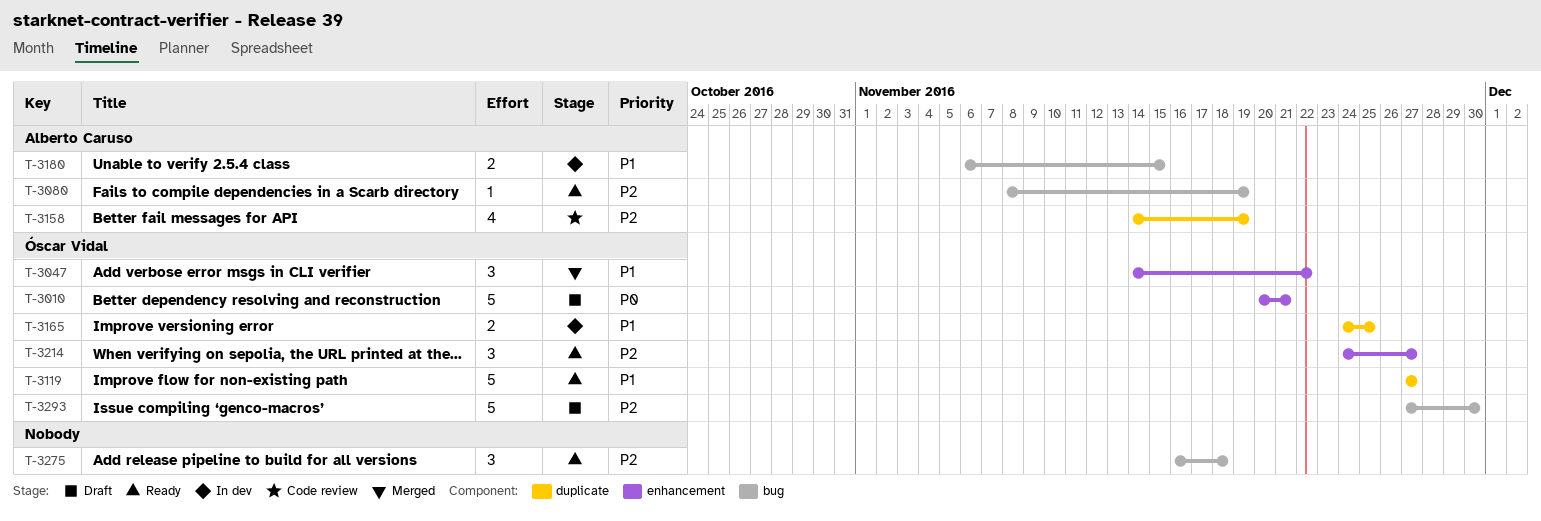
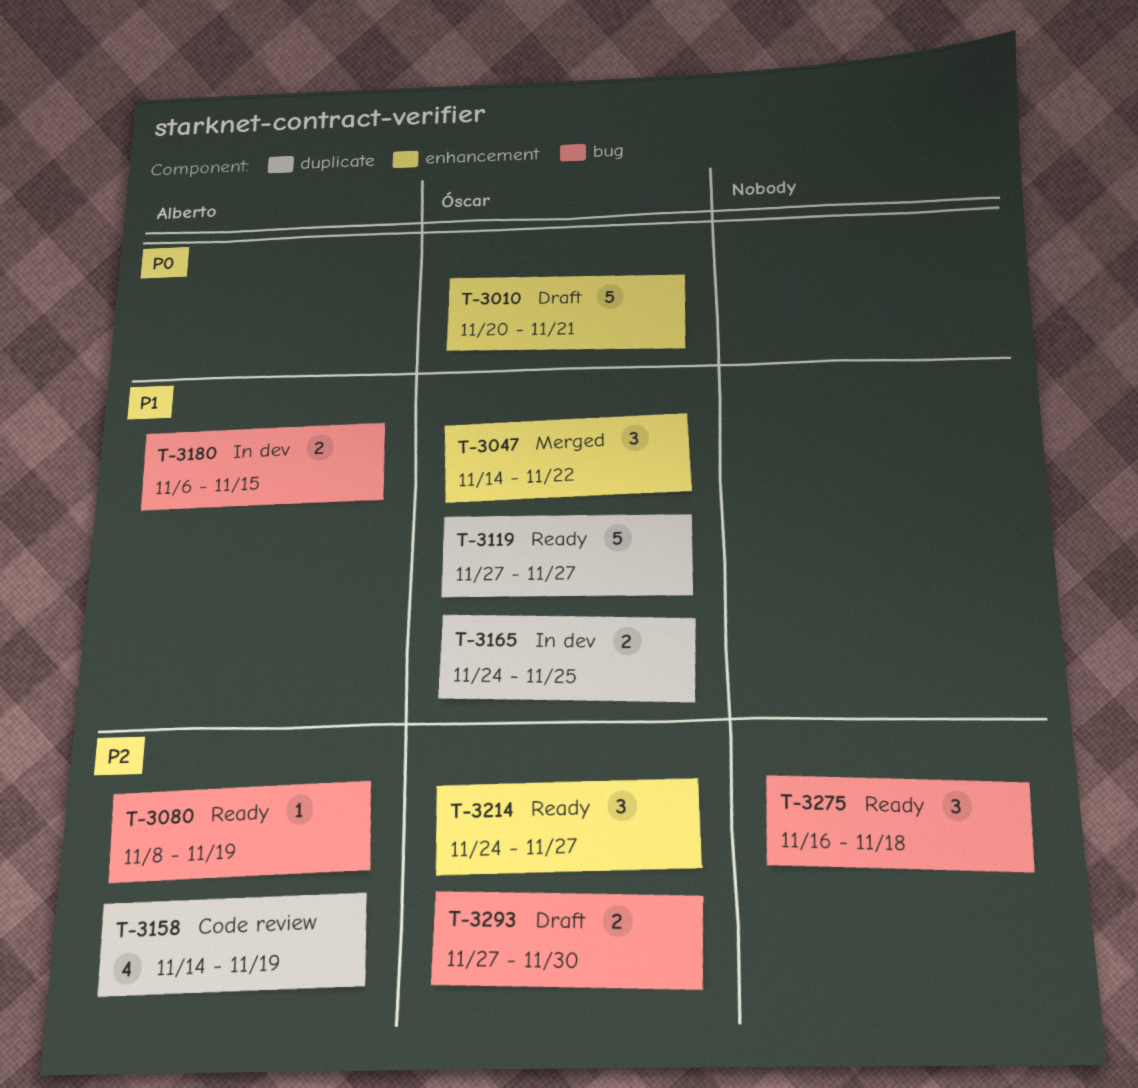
T-3293, estimate: 5 -> 2

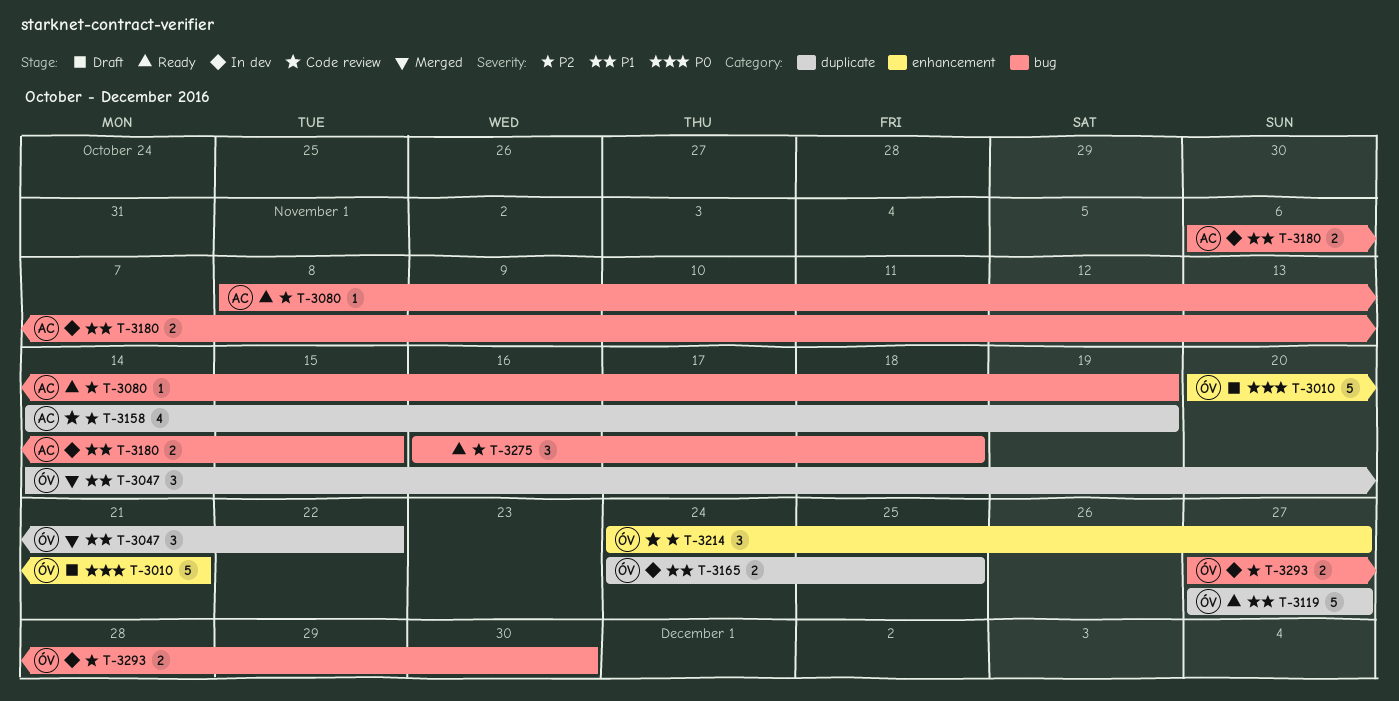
T-3047, label: enhancement -> duplicate
T-3214, status: Ready -> Code review
T-3293, status: Draft -> In dev

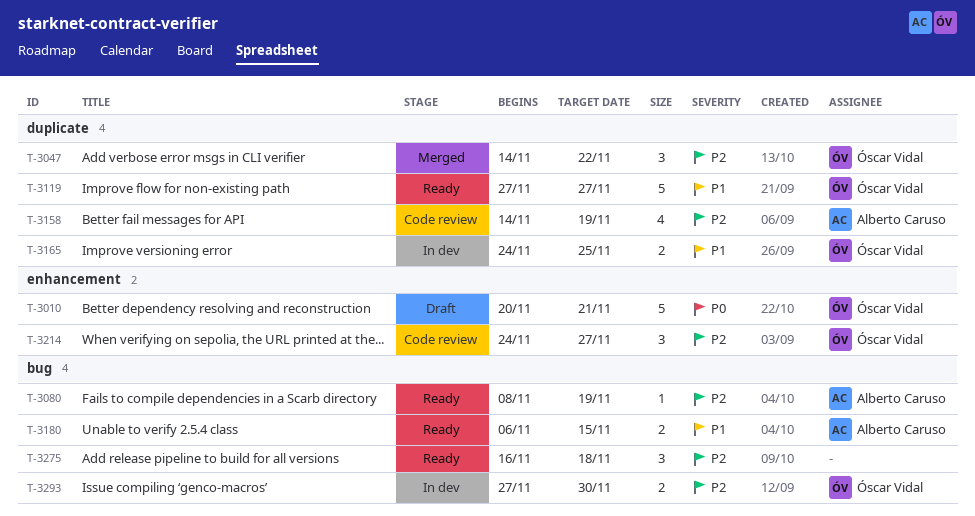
T-3047, priority: P1 -> P2
T-3180, status: In dev -> Ready

